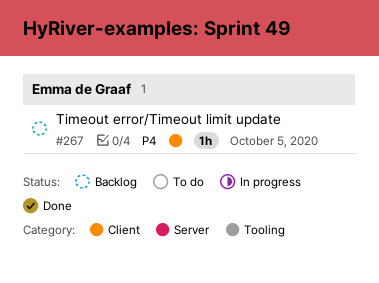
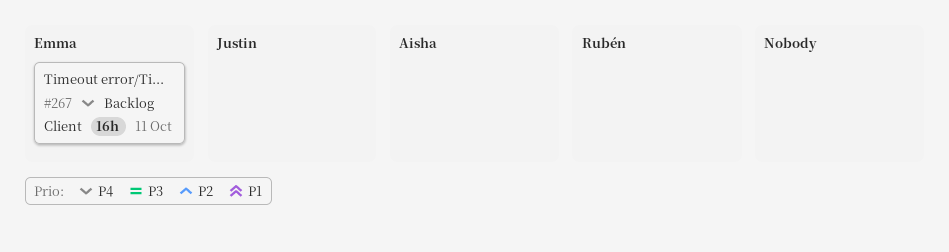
#267, estimate: 1h -> 16h
#267, due: Oct 5 -> Oct 11

